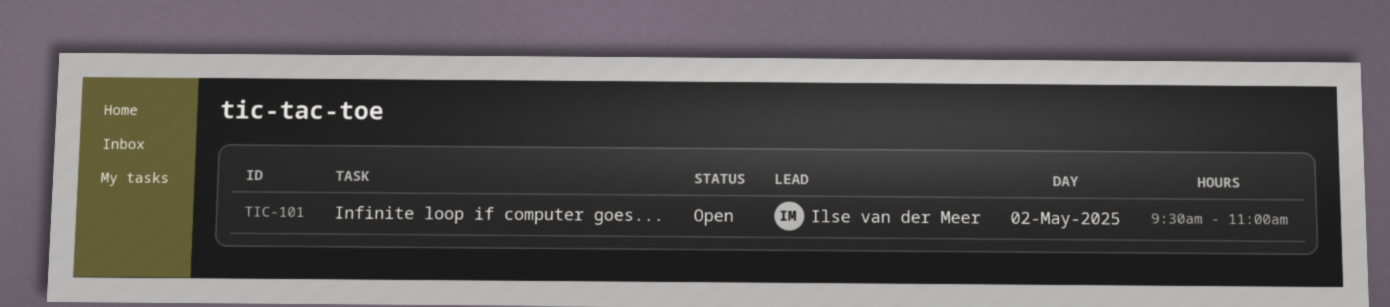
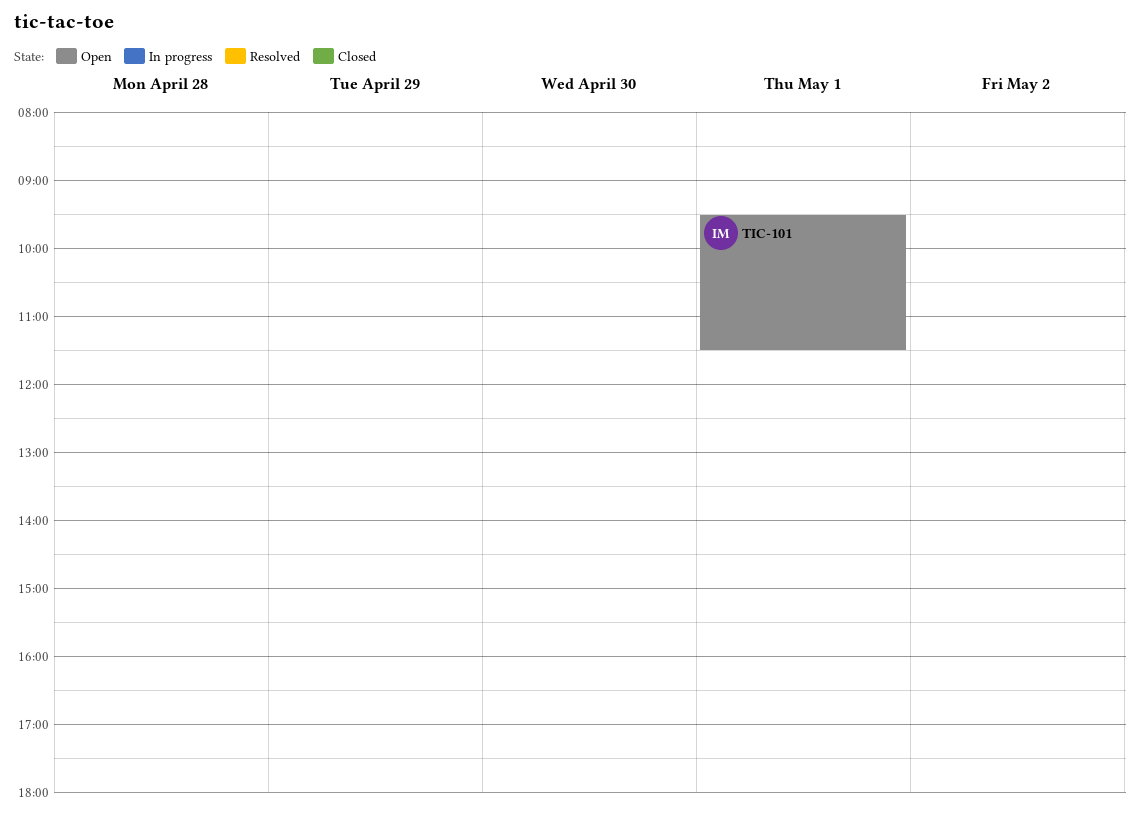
TIC-101, day: May 2 -> May 1
TIC-101, ends: 11:00 -> 11:30

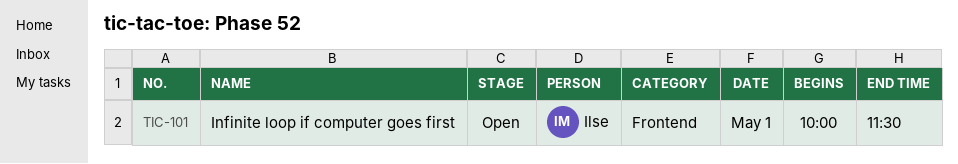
TIC-101, begins: 09:30 -> 10:00

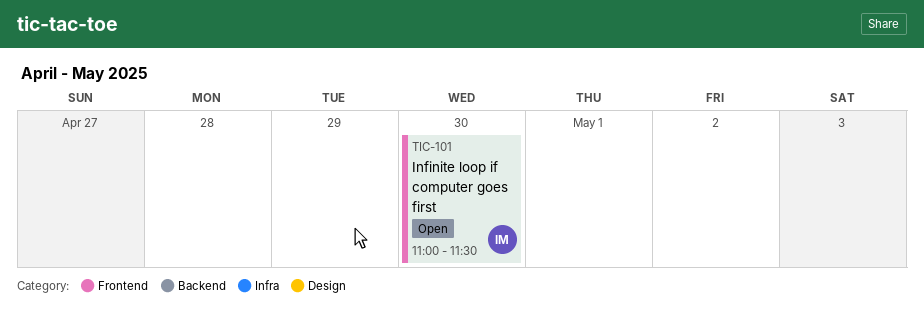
TIC-101, day: May 1 -> Apr 30
TIC-101, begins: 10:00 -> 11:00

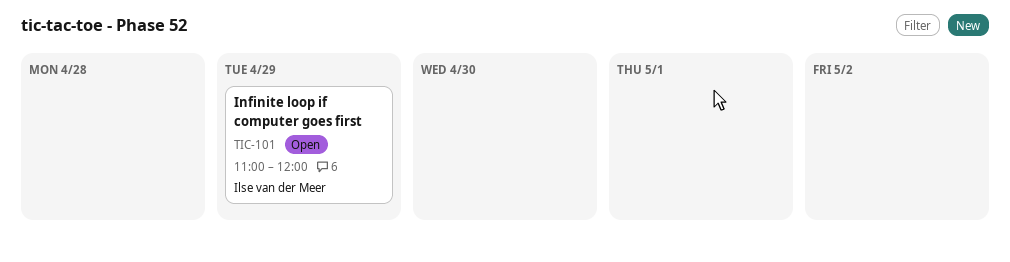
TIC-101, day: Apr 30 -> Apr 29
TIC-101, ends: 11:30 -> 12:00

